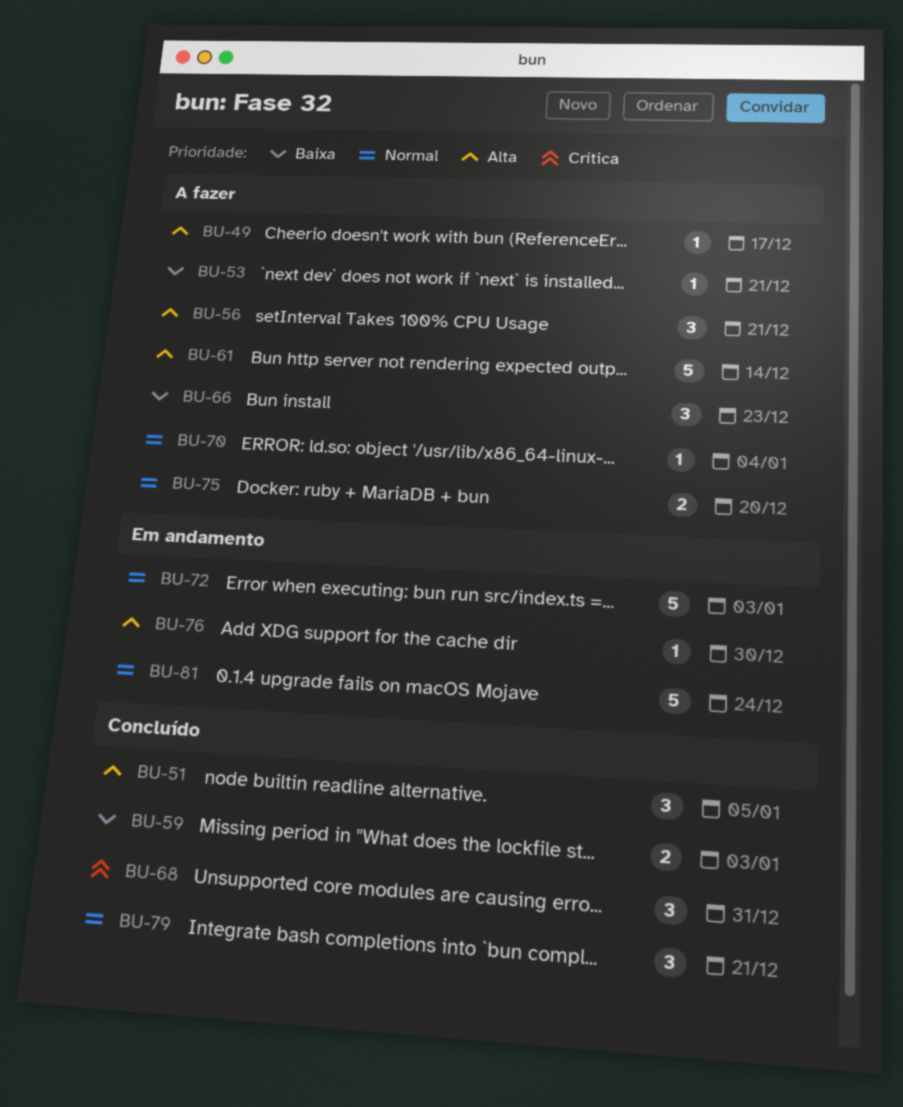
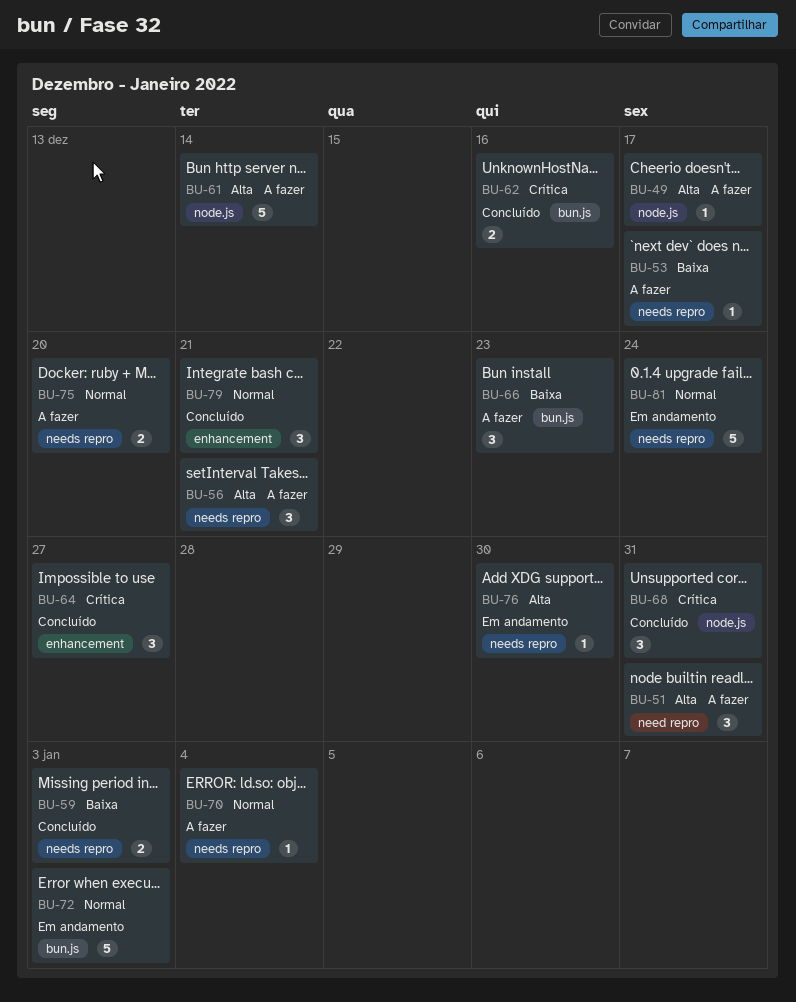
BU-51, status: Concluído -> A fazer
BU-51, due: Jan 5 -> Dec 31
BU-53, due: Dec 21 -> Dec 17
BU-62: none -> present
BU-64: none -> present

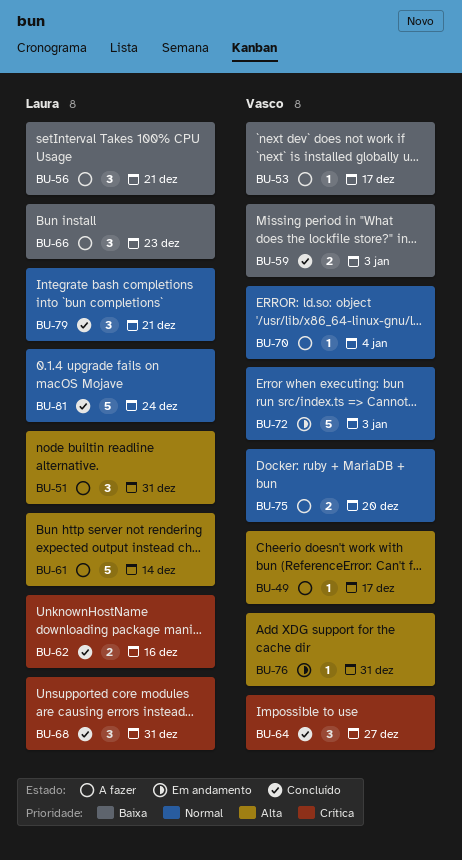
BU-56, priority: Alta -> Baixa
BU-76, due: Dec 30 -> Dec 31
BU-81, status: Em andamento -> Concluído

